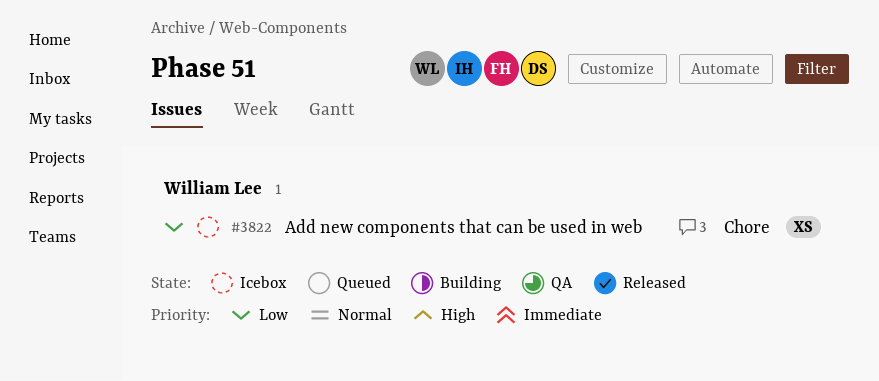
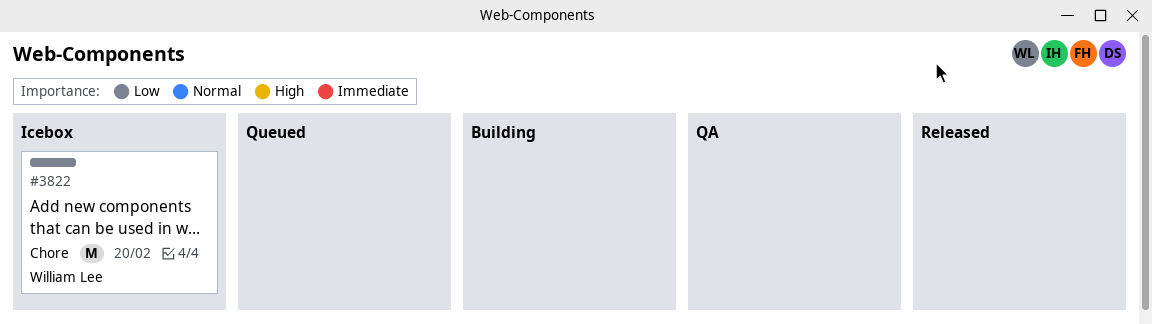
#3822, estimate: XS -> M

